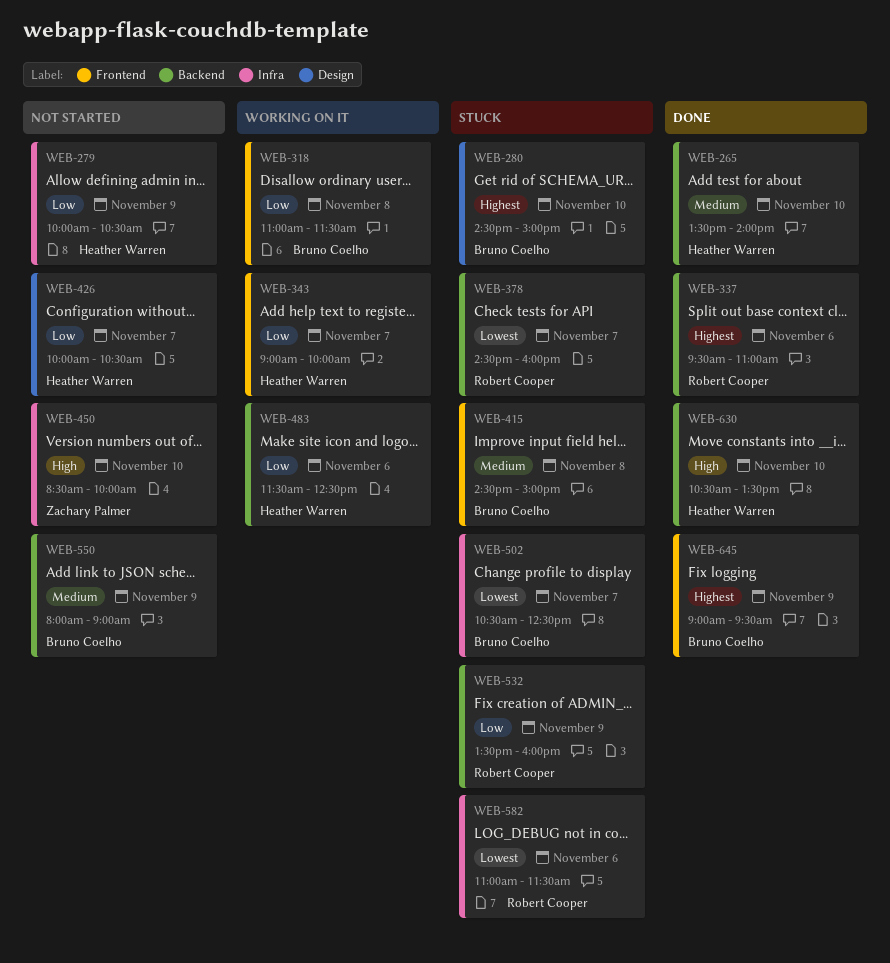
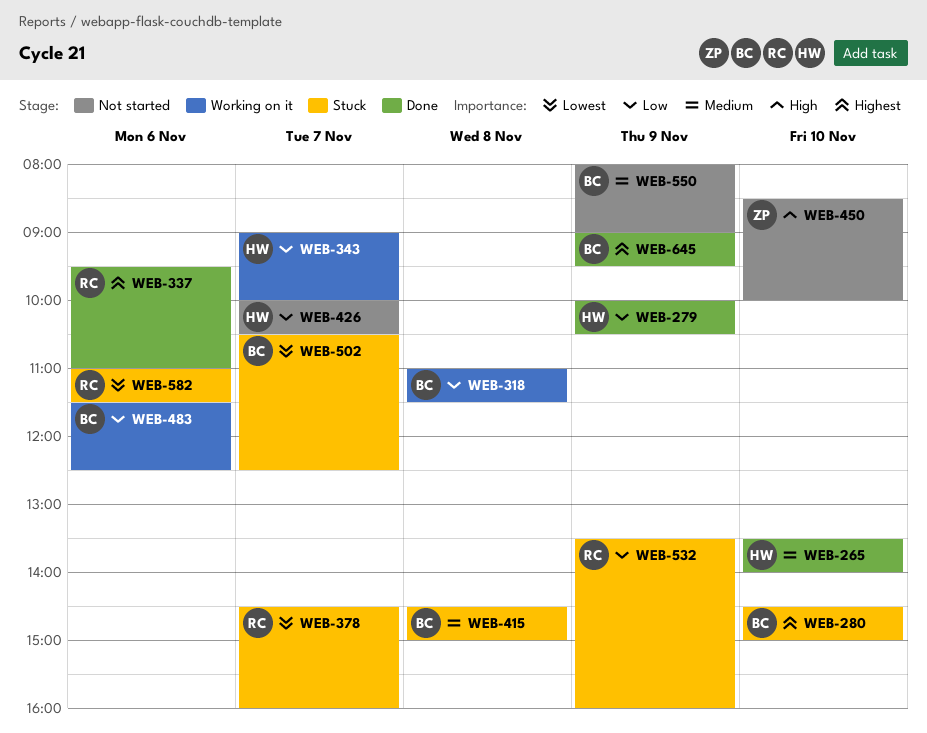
WEB-279, status: Not started -> Done
WEB-483, owner: Heather Warren -> Bruno Coelho
WEB-630: present -> none

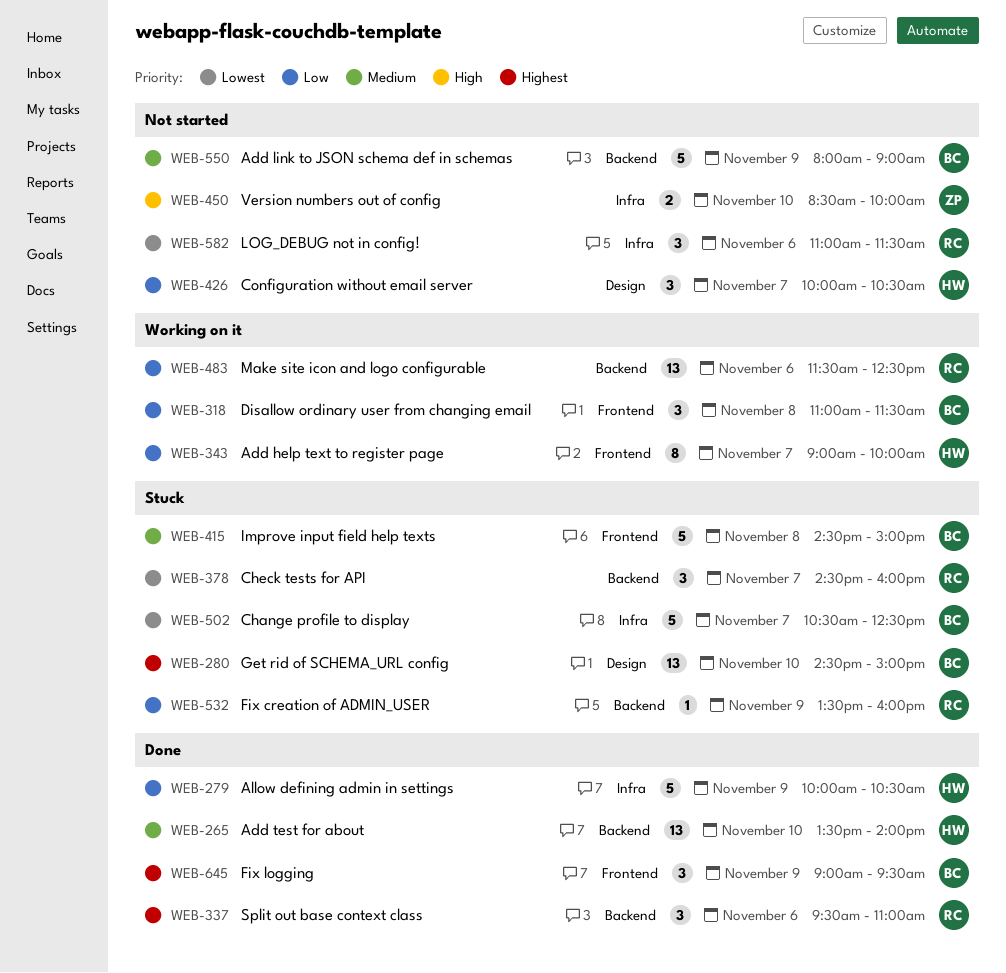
WEB-483, owner: BC -> RC
WEB-582, status: Stuck -> Not started

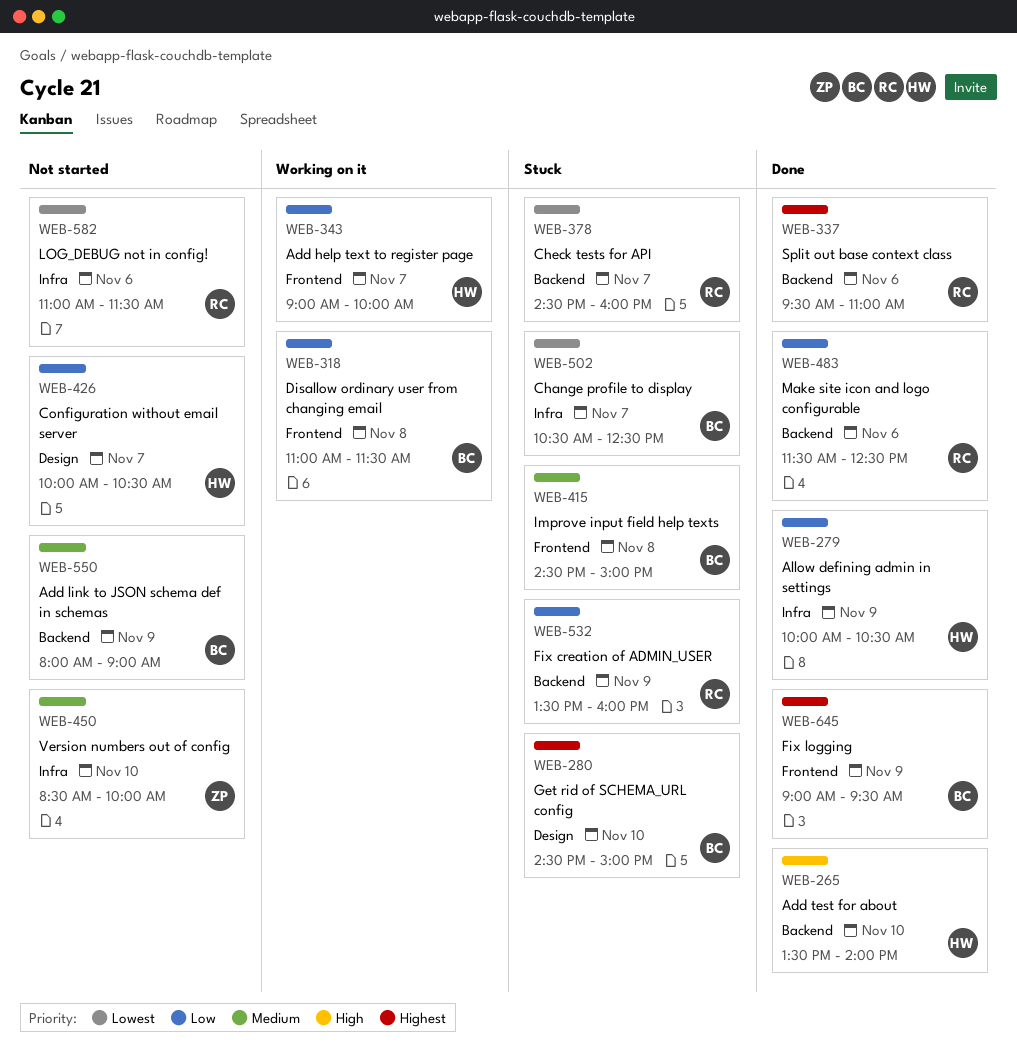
WEB-265, priority: Medium -> High
WEB-450, priority: High -> Medium
WEB-483, status: Working on it -> Done

